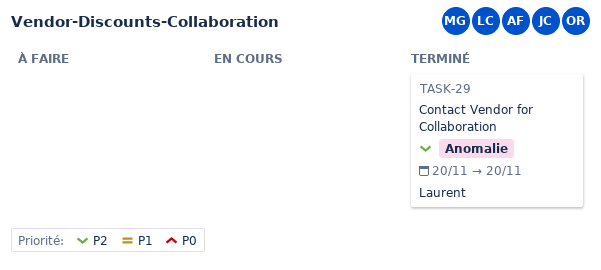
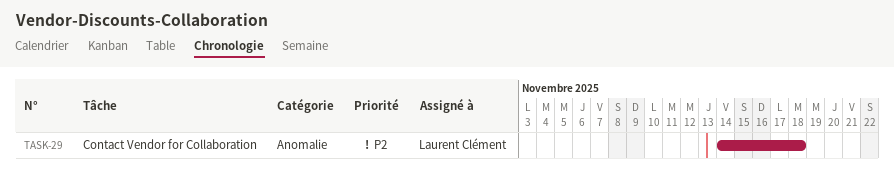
TASK-29, start: Nov 20 -> Nov 14
TASK-29, due: Nov 20 -> Nov 18

